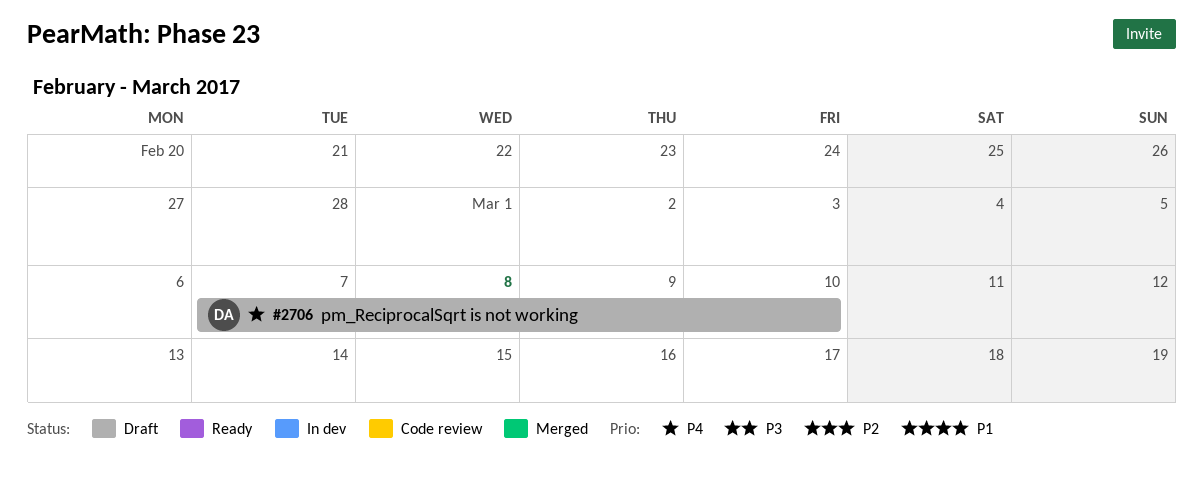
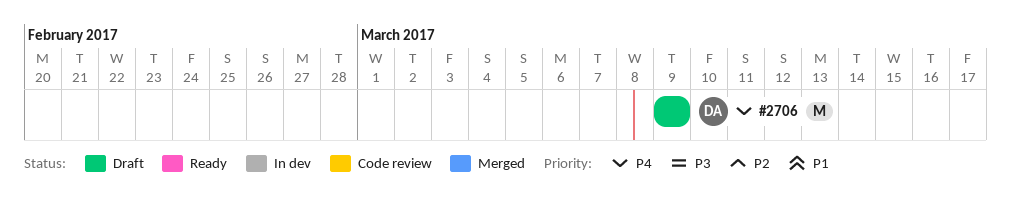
#2706, start: Mar 7 -> Mar 9
#2706, due: Mar 10 -> Mar 9

